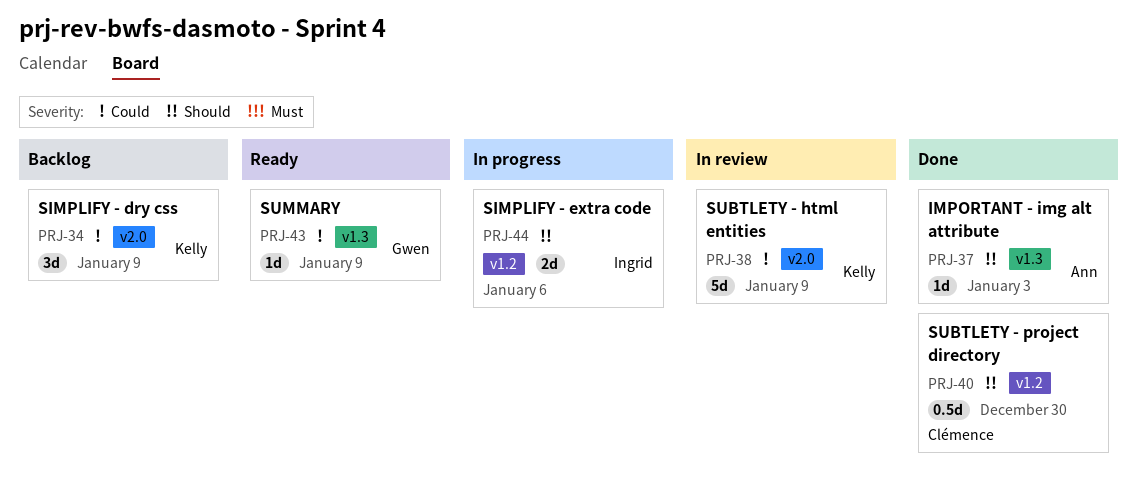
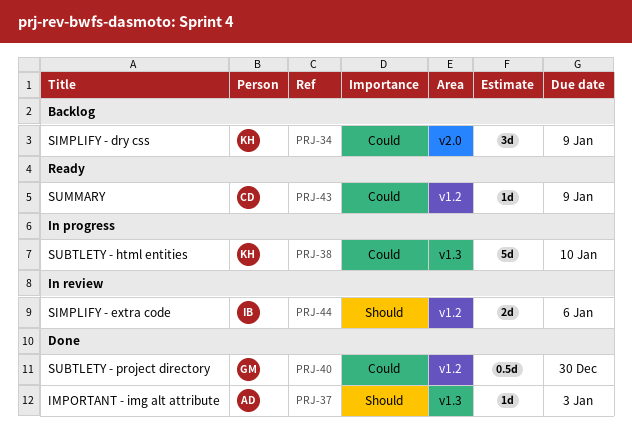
PRJ-38, status: In review -> In progress
PRJ-38, label: v2.0 -> v1.3
PRJ-38, due: Jan 9 -> Jan 10
PRJ-40, owner: Clémence -> Gwen
PRJ-40, priority: Should -> Could
PRJ-43, owner: Gwen -> Clémence
PRJ-43, label: v1.3 -> v1.2
PRJ-44, status: In progress -> In review

